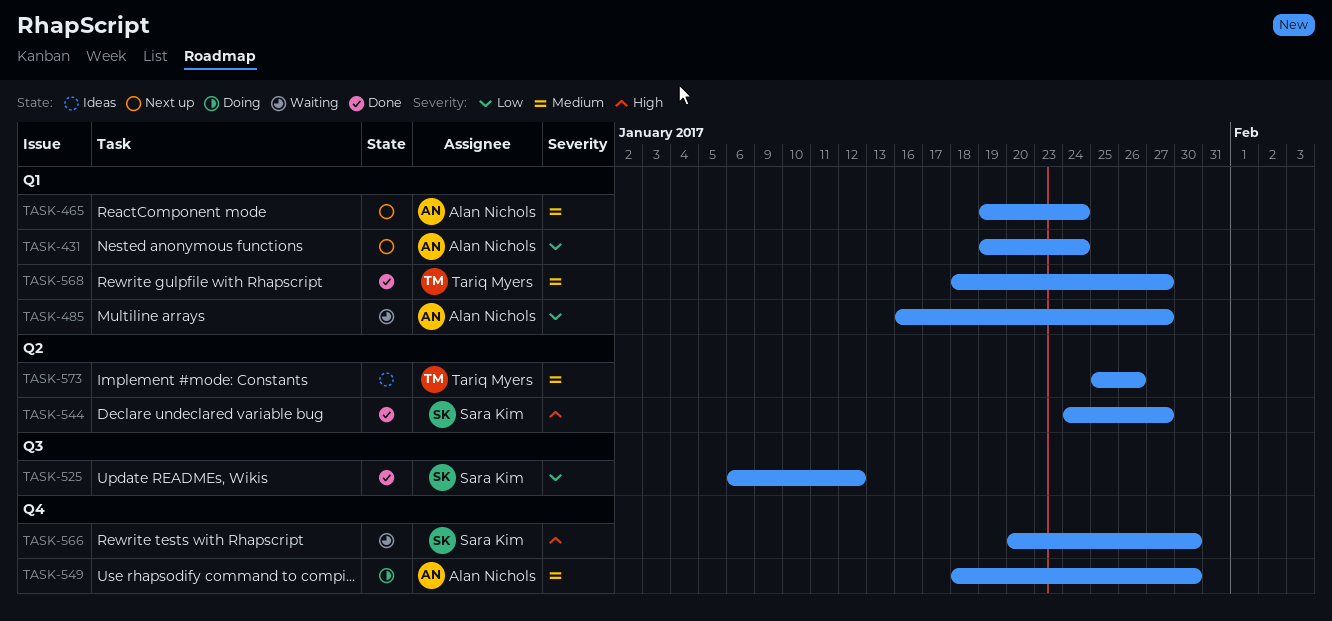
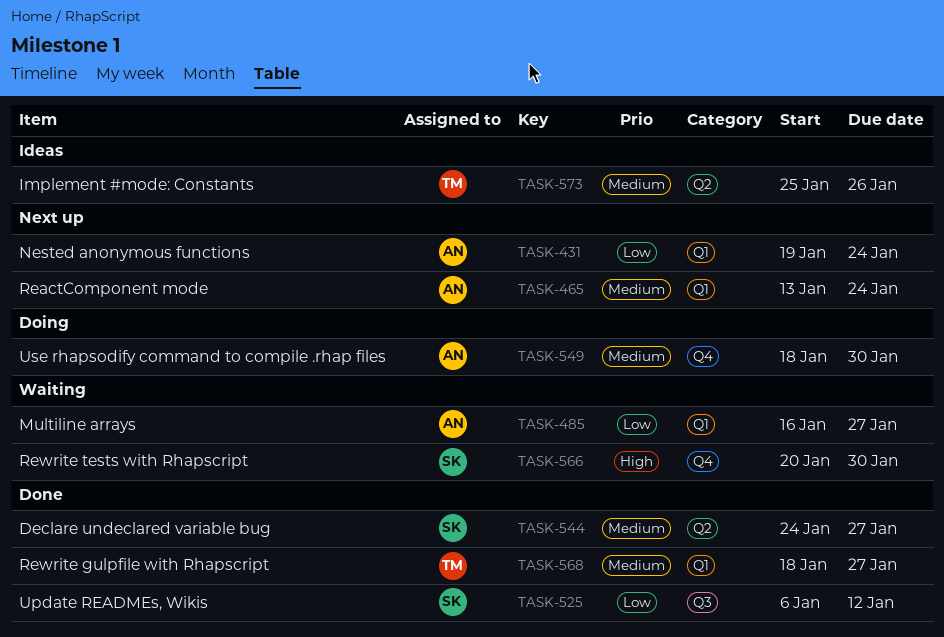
TASK-465, start: Jan 19 -> Jan 13
TASK-544, priority: High -> Medium

